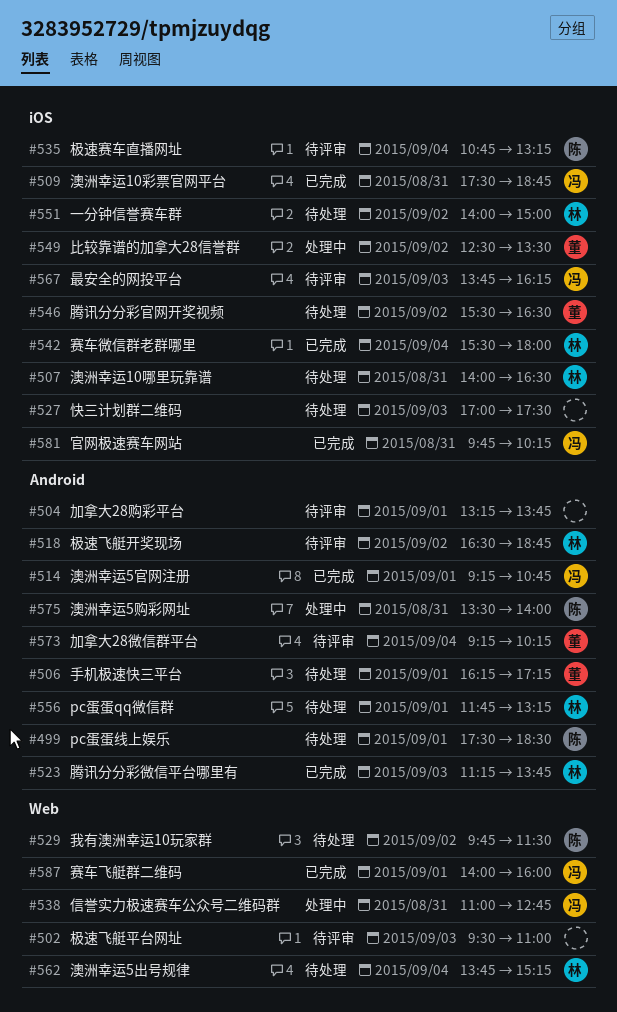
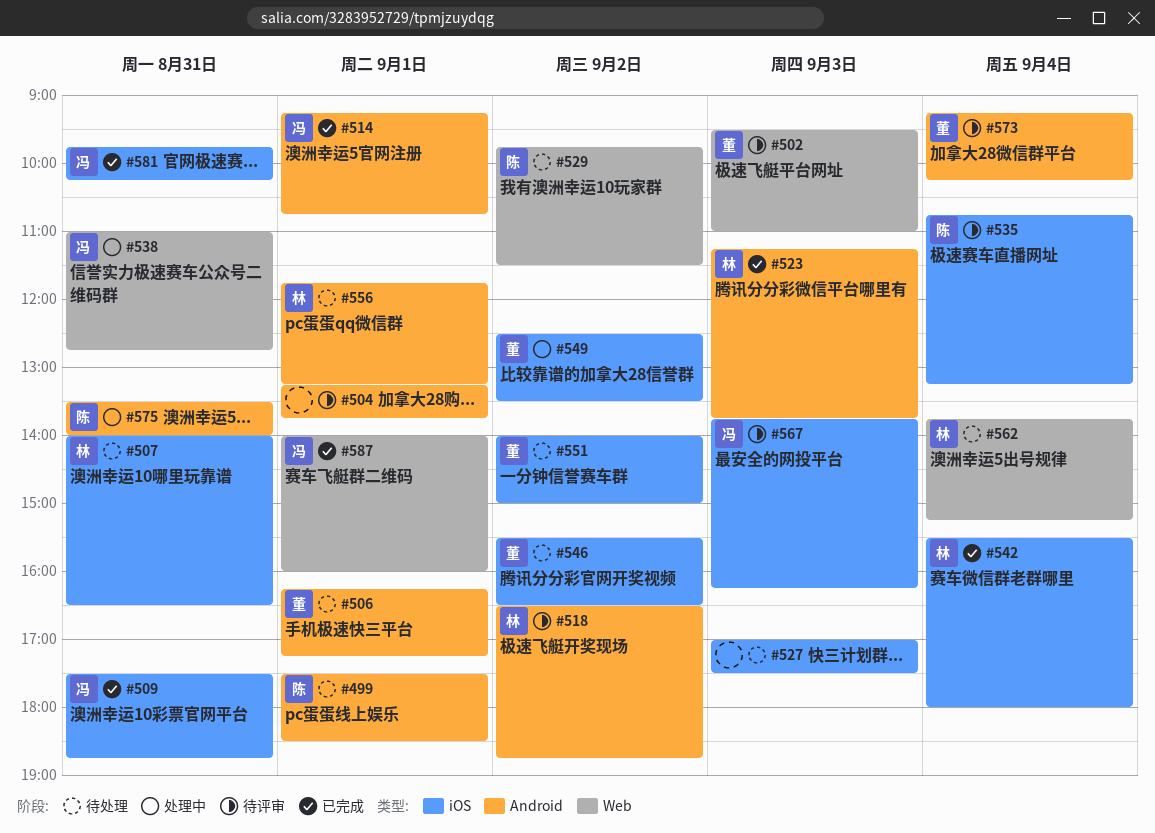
#502, owner: none -> 董
#551, owner: 林 -> 董

